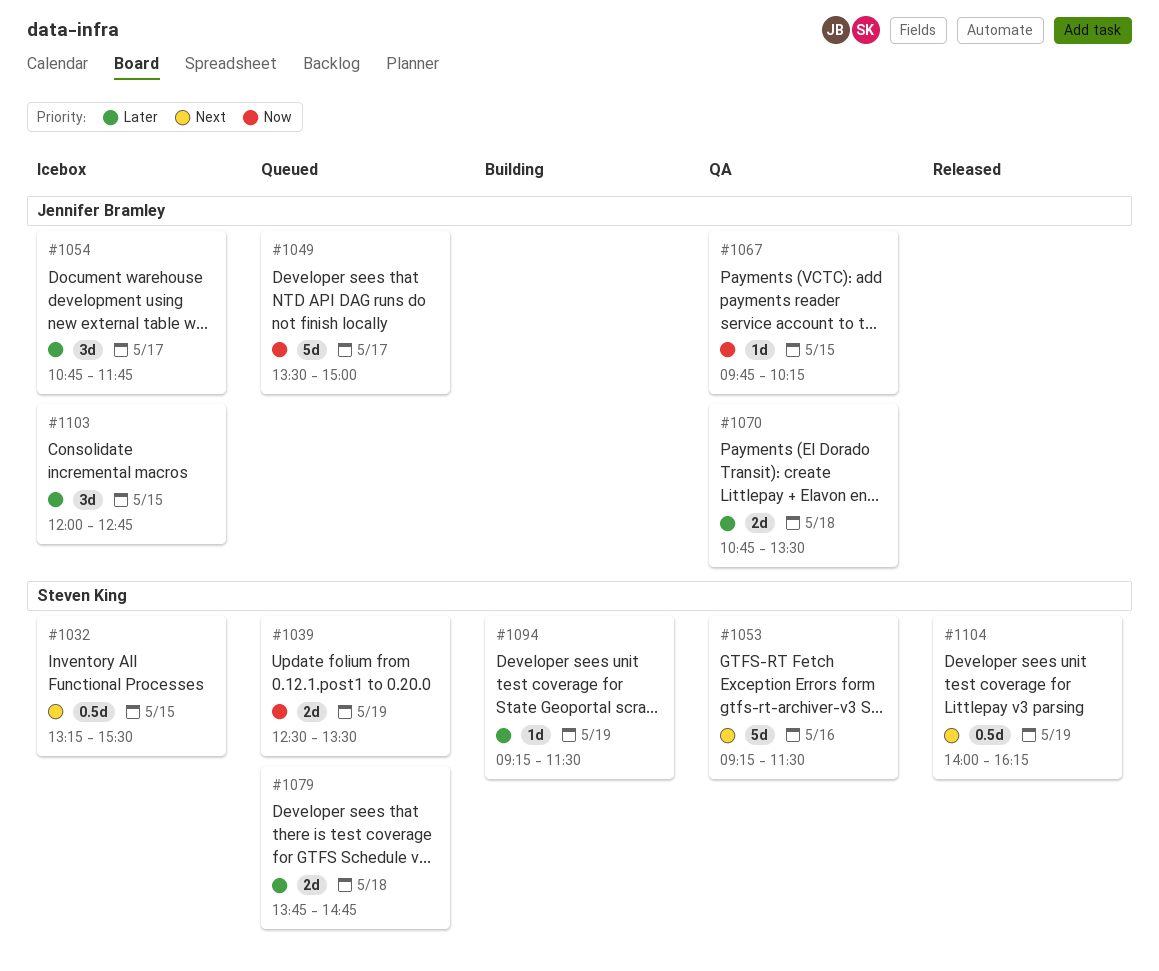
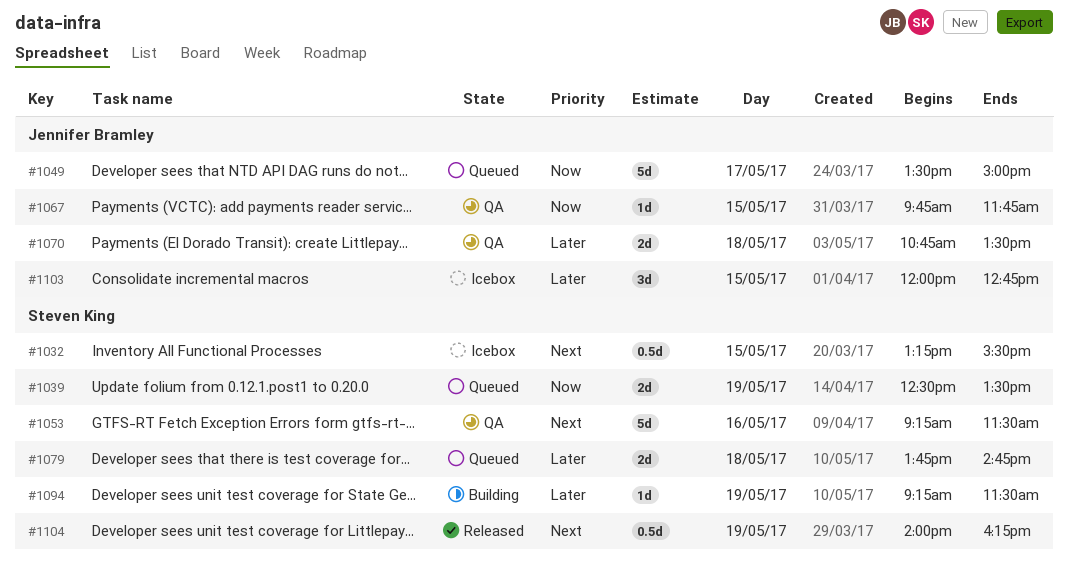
#1054: present -> none
#1067, ends: 10:15 -> 11:45

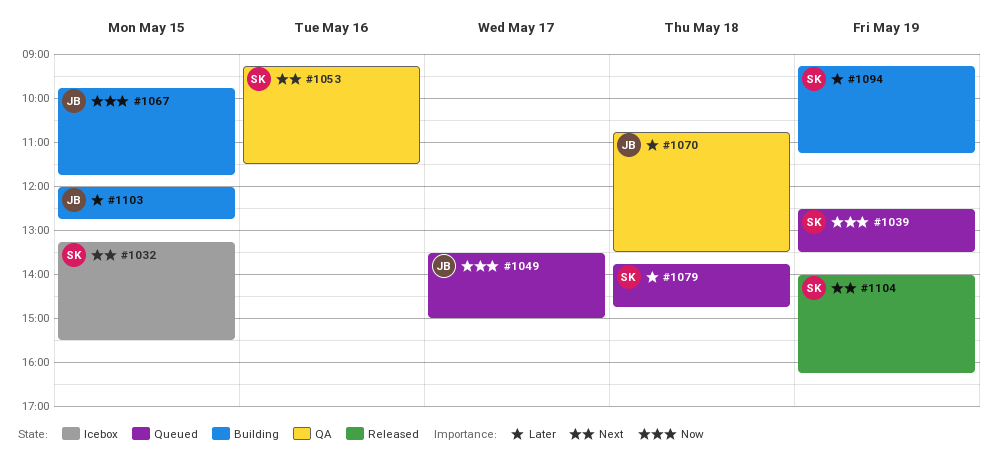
#1067, status: QA -> Building
#1094, ends: 11:30 -> 11:15
#1103, status: Icebox -> Building

